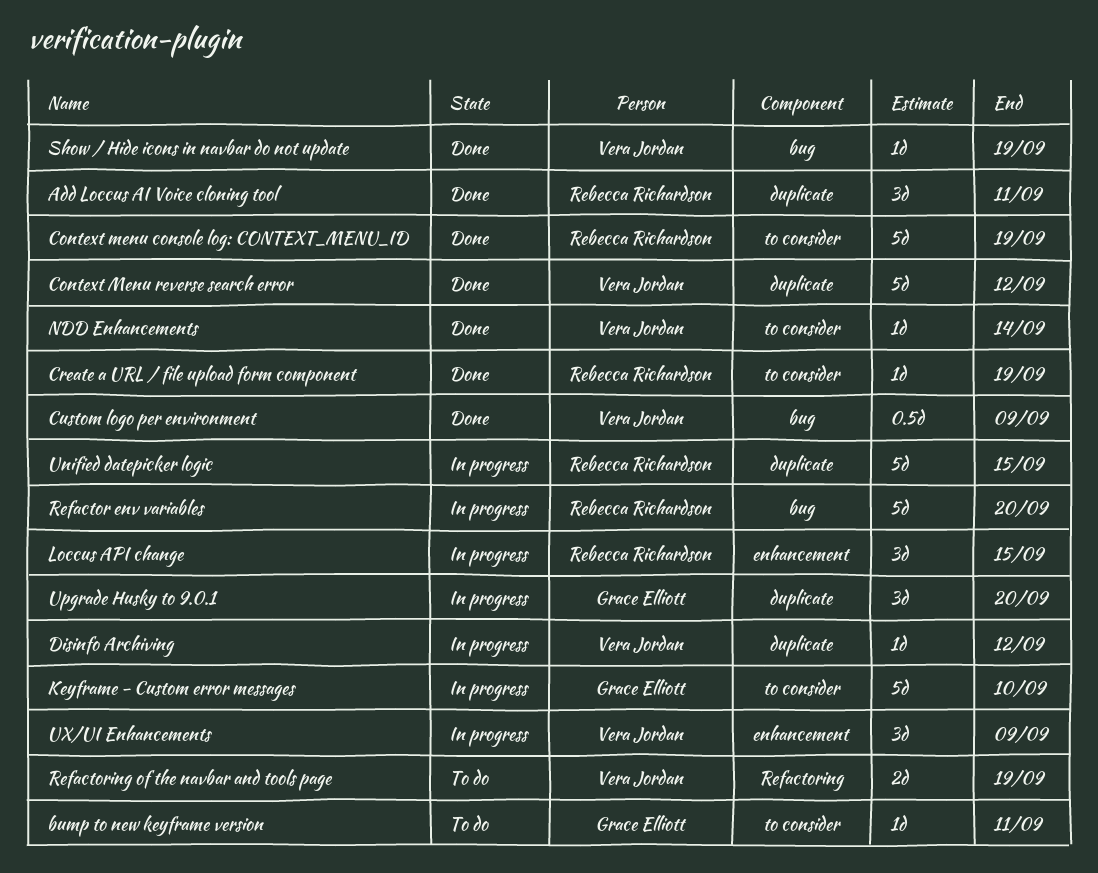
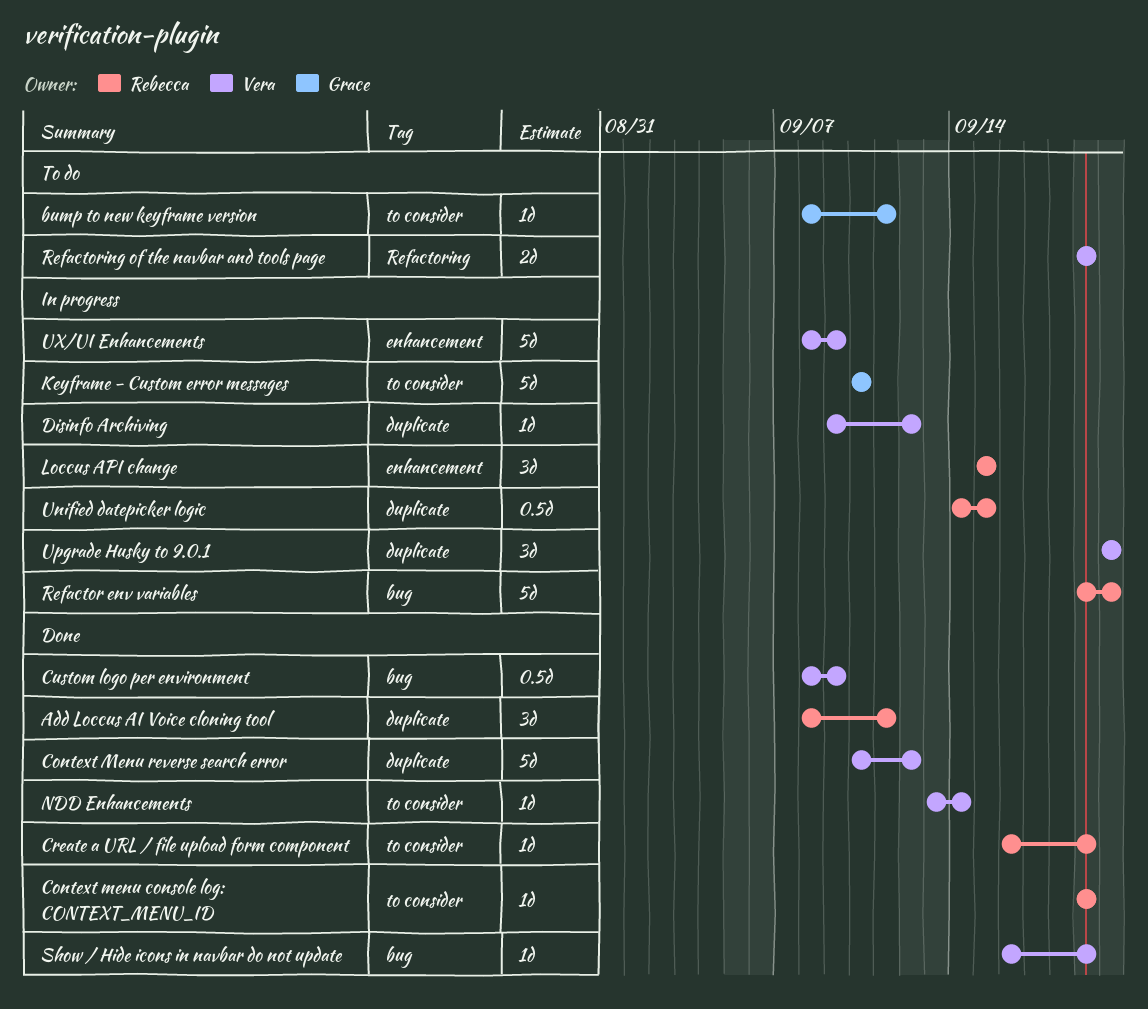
Context menu console log: CONTEXT_MENU_ID, estimate: 5d -> 1d
Unified datepicker logic, estimate: 5d -> 0.5d
Upgrade Husky to 9.0.1, owner: Grace Elliott -> Vera Jordan
UX/UI Enhancements, estimate: 3d -> 5d

